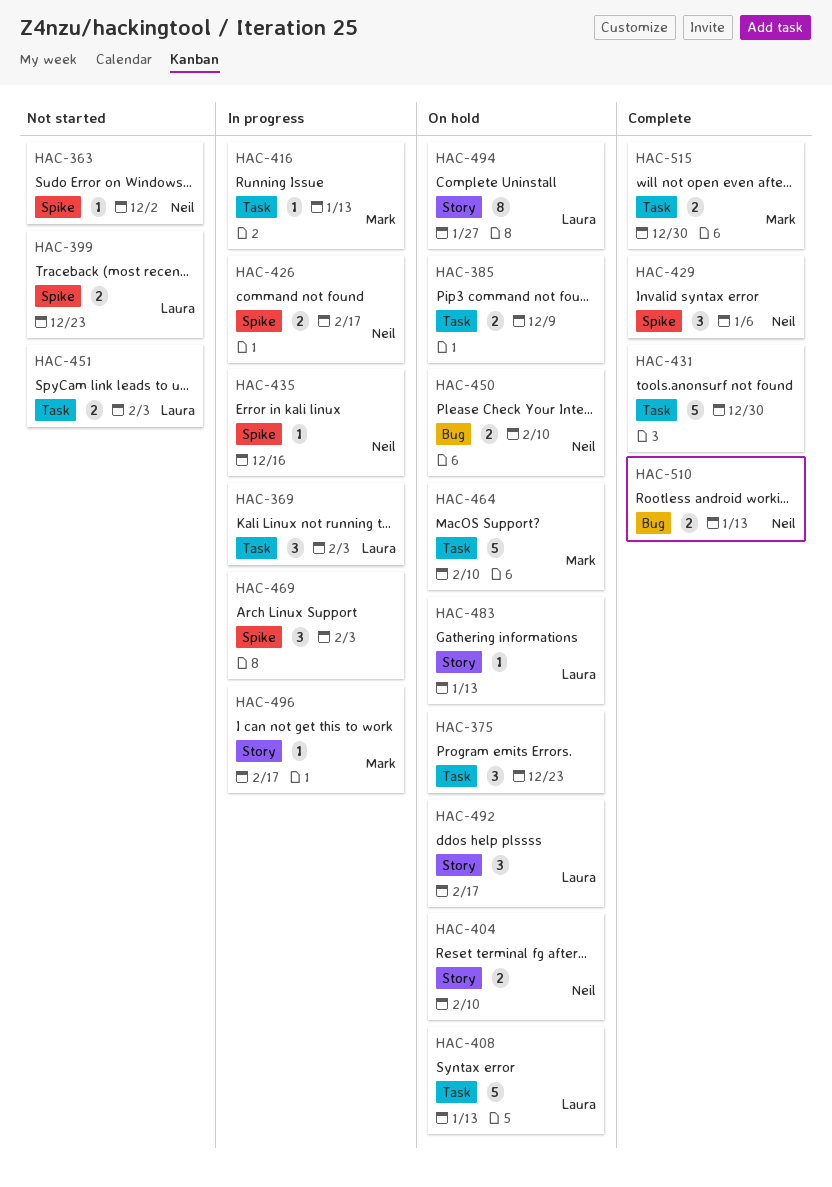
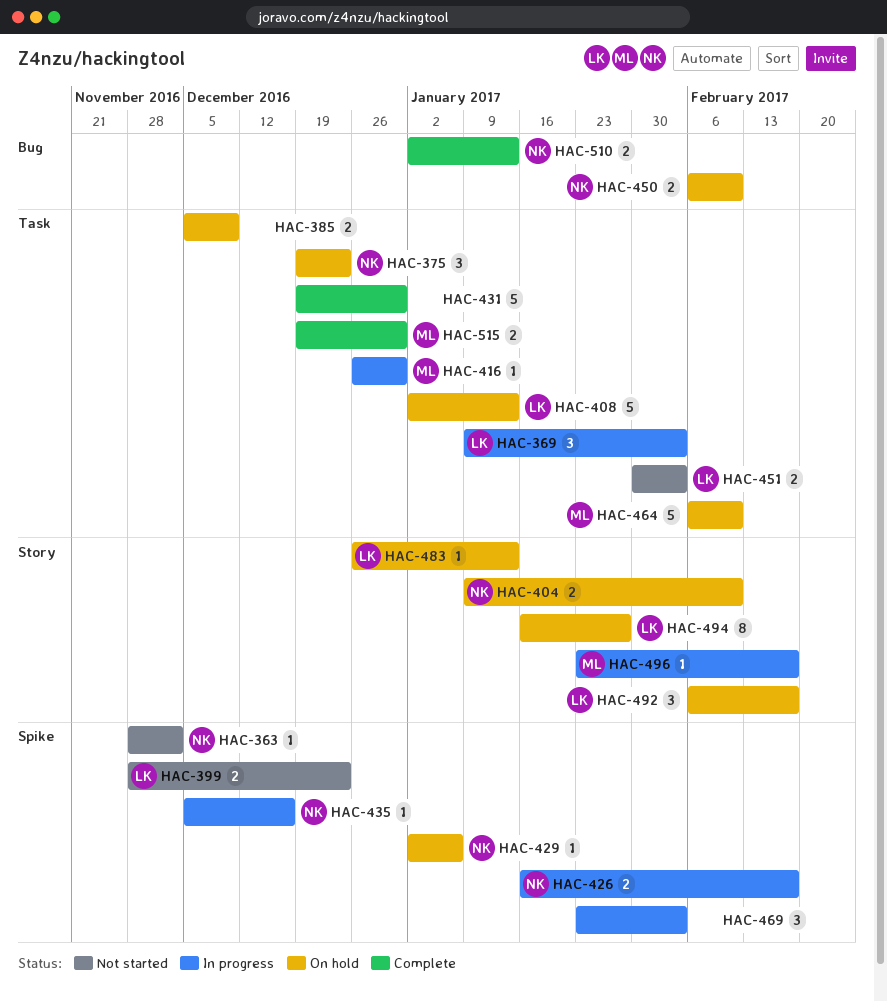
HAC-375, owner: none -> Neil
HAC-416, due: Jan 13 -> Dec 30
HAC-429, status: Complete -> On hold
HAC-429, estimate: 3 -> 1

